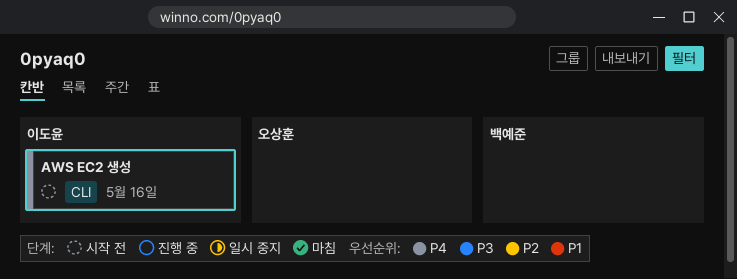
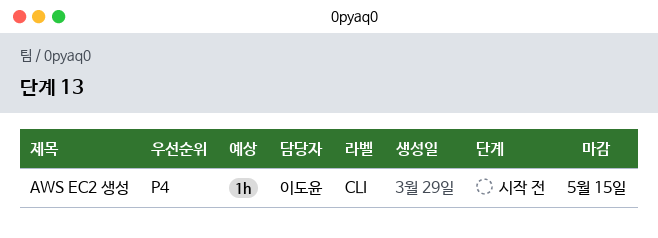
AWS EC2 생성, due: May 16 -> May 15

